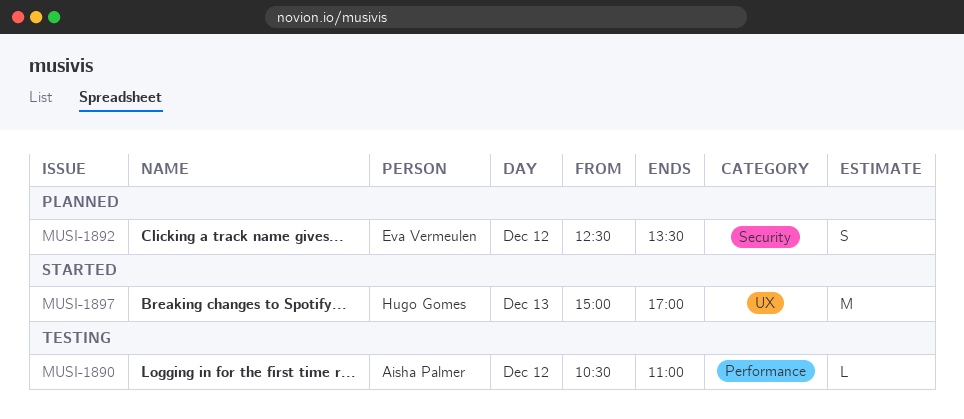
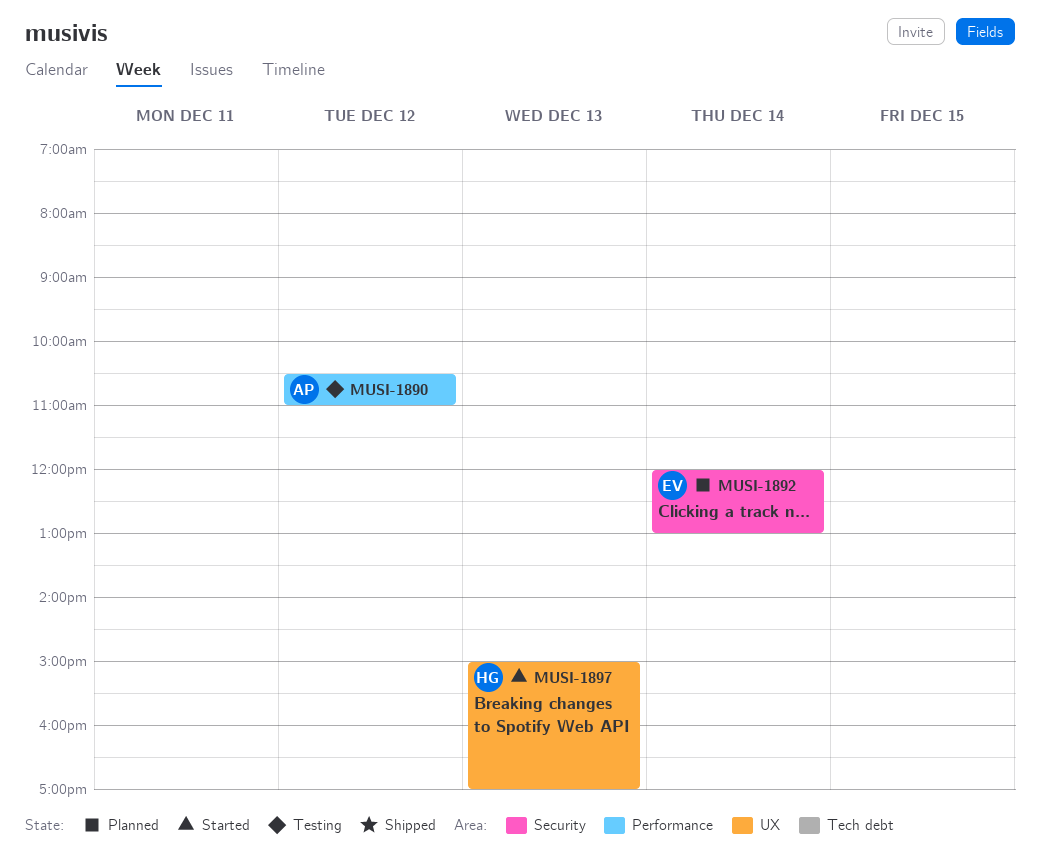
MUSI-1892, day: Dec 12 -> Dec 14
MUSI-1892, begins: 12:30 -> 12:00
MUSI-1892, ends: 13:30 -> 13:00

